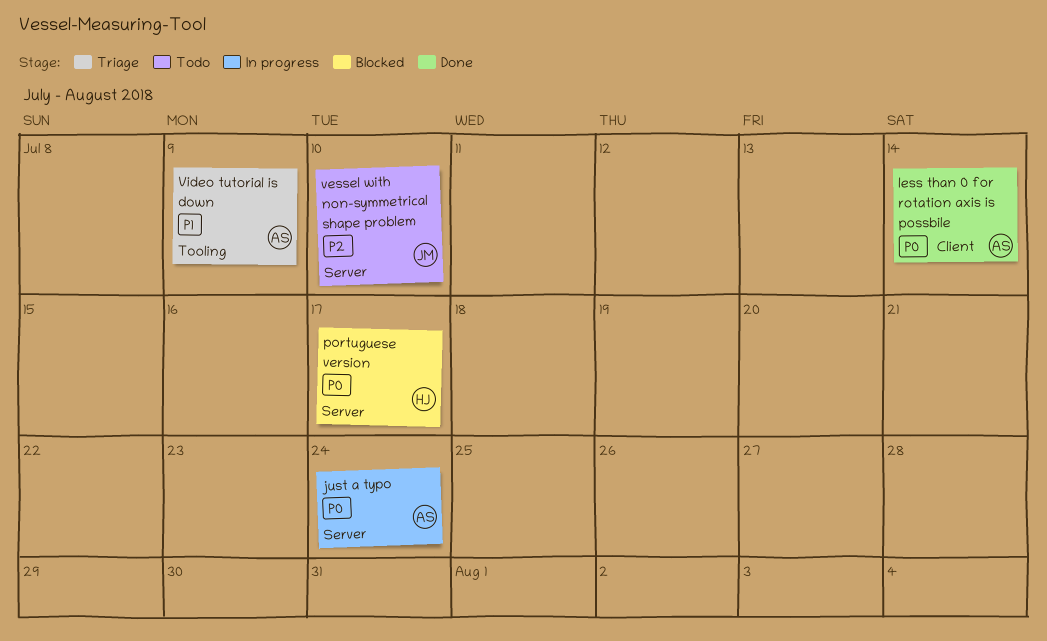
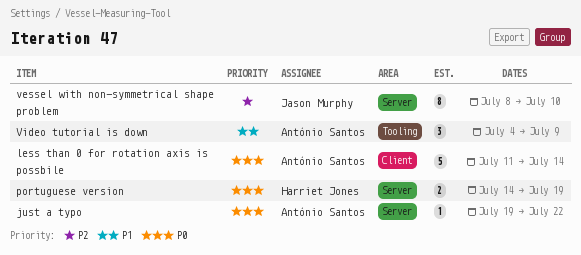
just a typo, due: Jul 24 -> Jul 22
portuguese version, due: Jul 17 -> Jul 19

